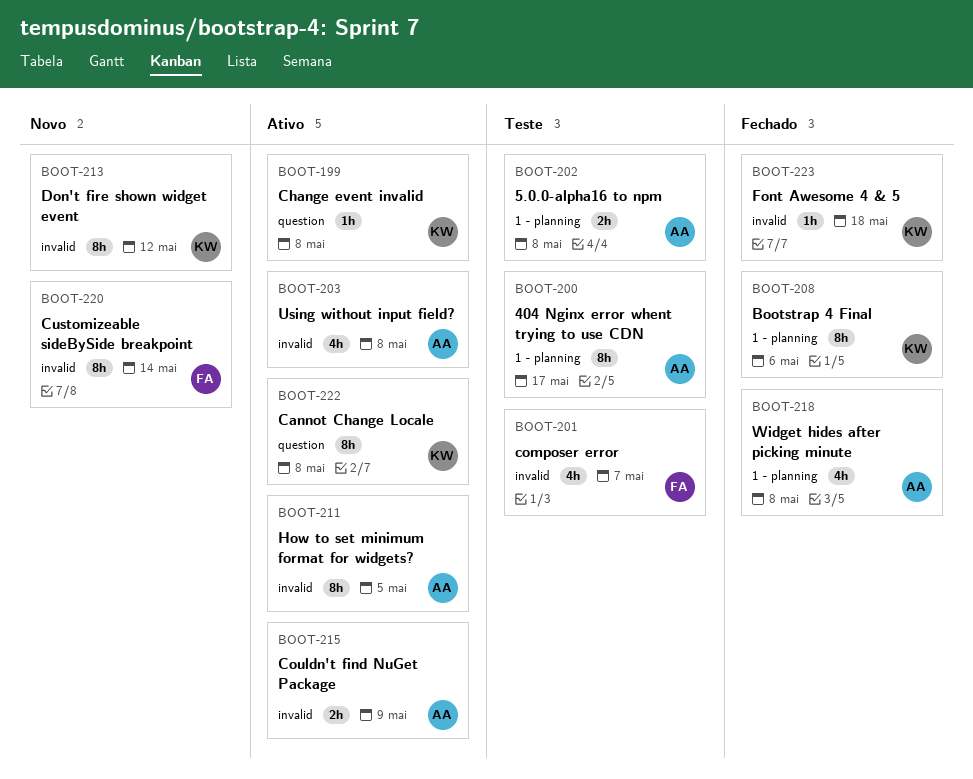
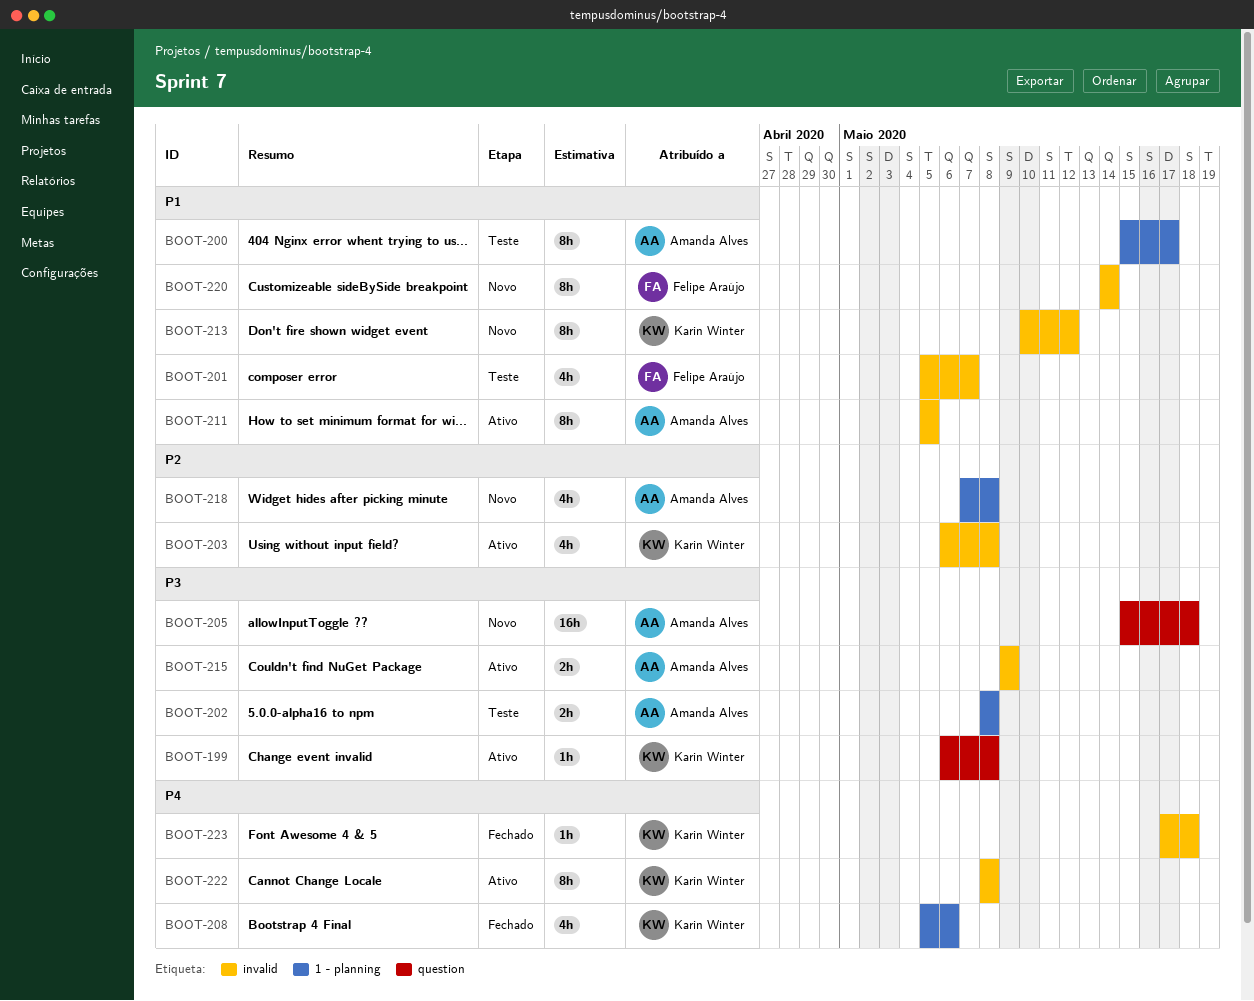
BOOT-203, owner: Amanda Alves -> Karin Winter
BOOT-205: none -> present
BOOT-208, estimate: 8h -> 4h
BOOT-218, status: Fechado -> Novo
BOOT-222, label: question -> invalid

